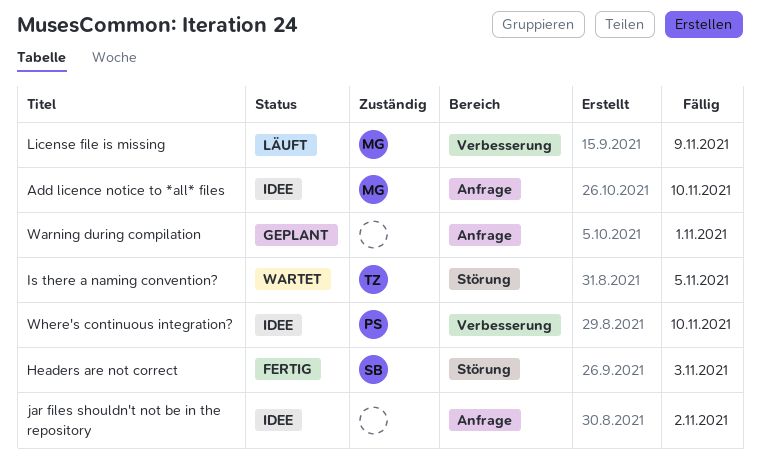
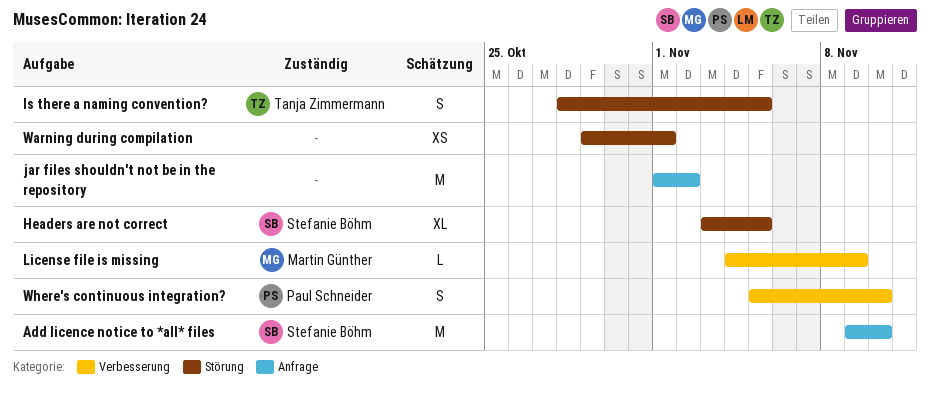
Add licence notice to *all* files, owner: Martin Günther -> Stefanie Böhm
Headers are not correct, due: Nov 3 -> Nov 5
Warning during compilation, label: Anfrage -> Störung

